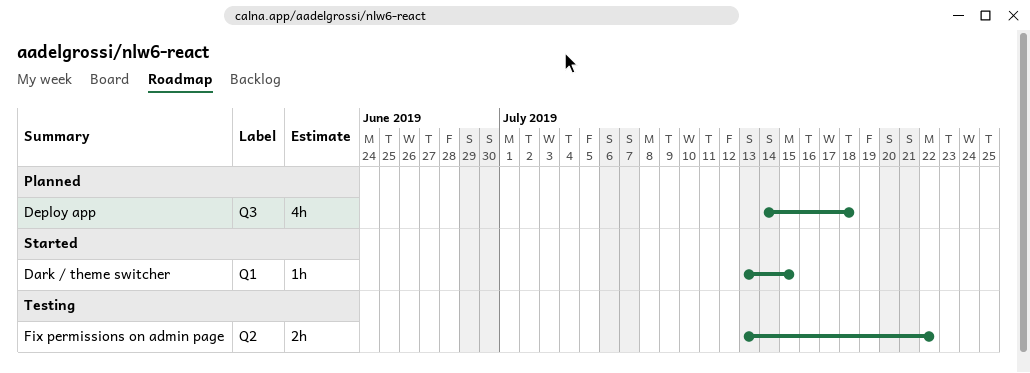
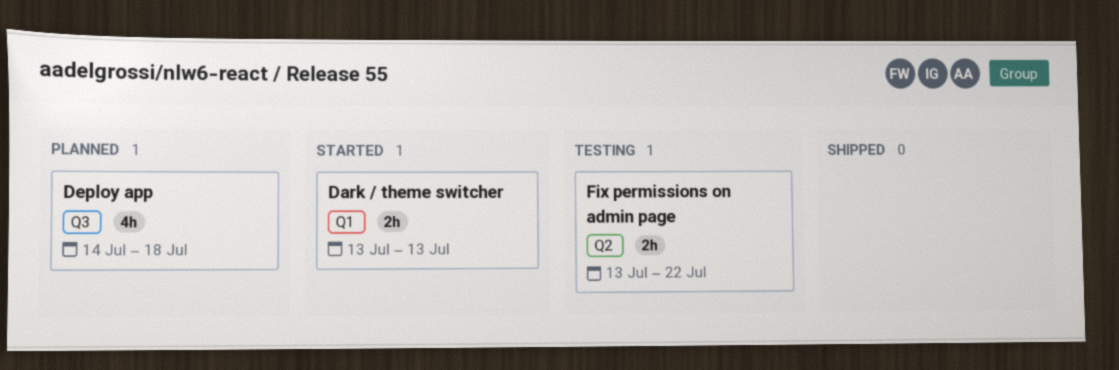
Dark / theme switcher, estimate: 1h -> 2h
Dark / theme switcher, due: Jul 15 -> Jul 13

